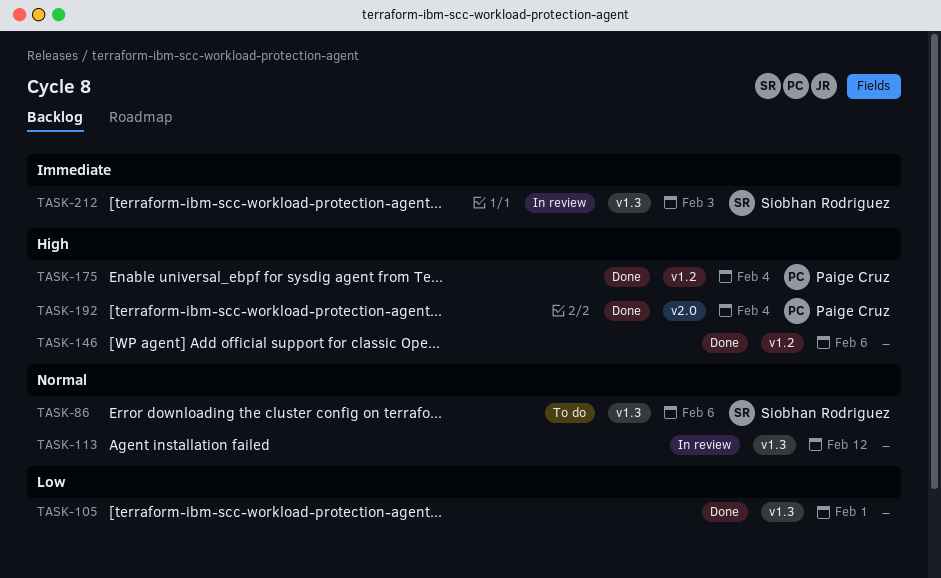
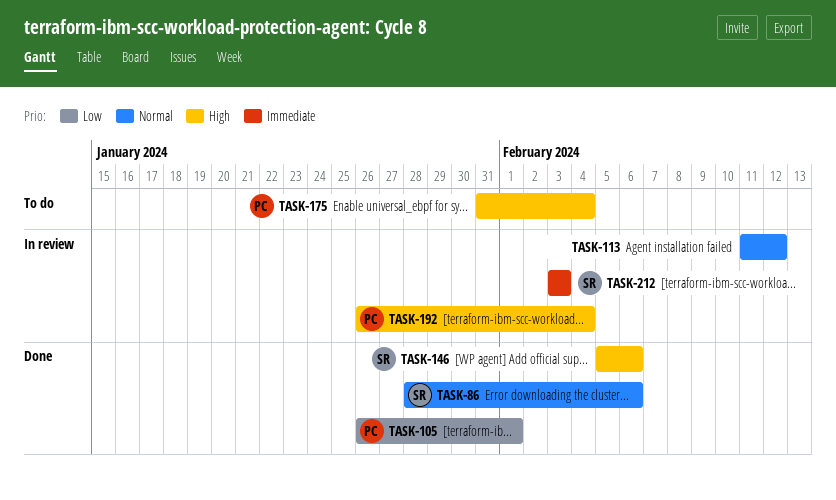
TASK-86, status: To do -> Done
TASK-105, owner: none -> Paige Cruz
TASK-146, owner: none -> Siobhan Rodriguez
TASK-175, status: Done -> To do
TASK-192, status: Done -> In review

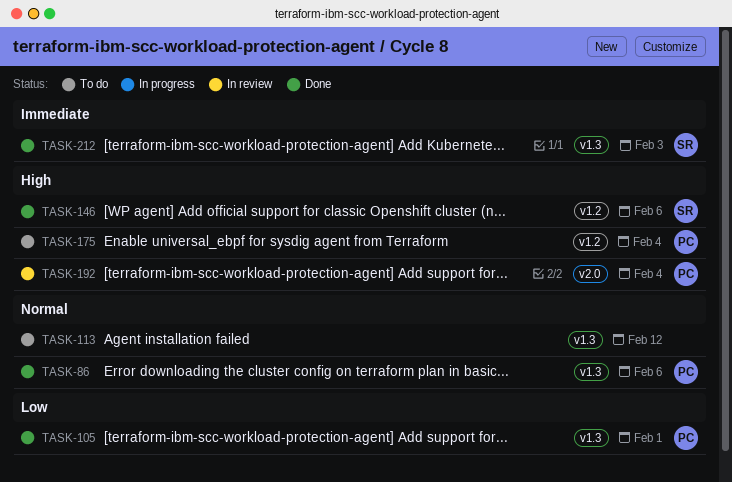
TASK-86, owner: SR -> PC
TASK-113, status: In review -> To do
TASK-212, status: In review -> Done

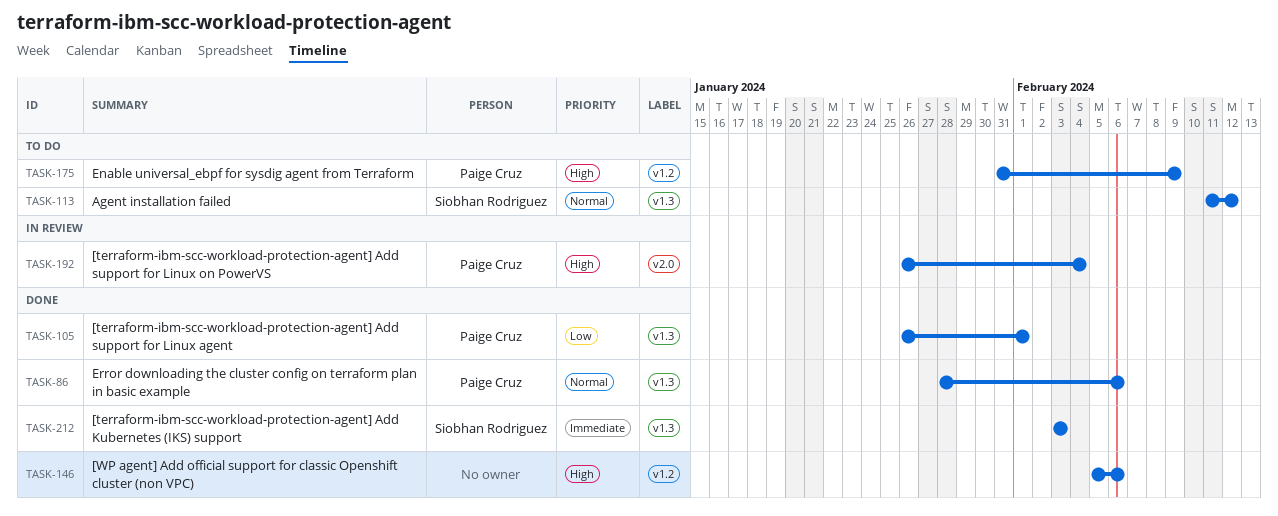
TASK-113, owner: none -> Siobhan Rodriguez
TASK-146, owner: Siobhan Rodriguez -> none
TASK-175, due: Feb 4 -> Feb 9

